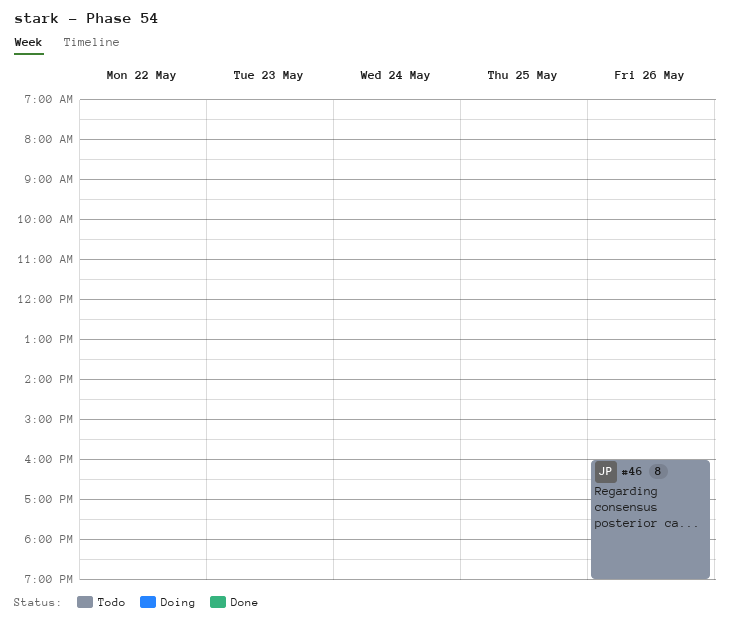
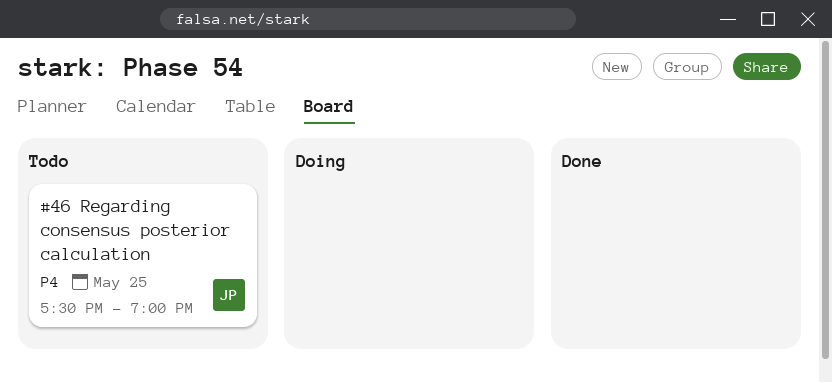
#46, day: May 26 -> May 25
#46, begins: 16:00 -> 17:30

